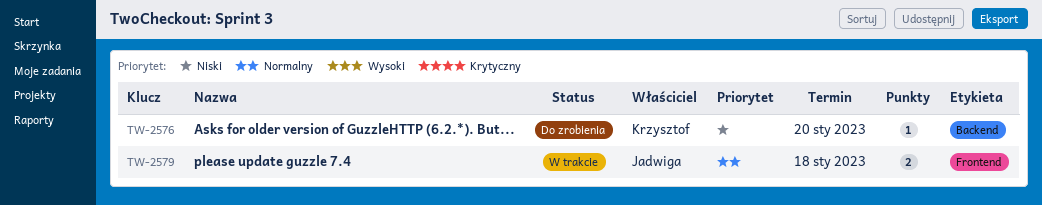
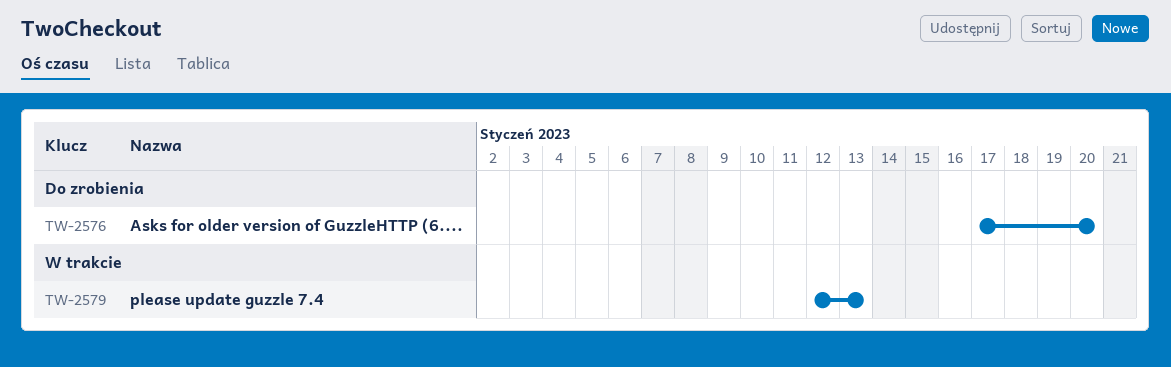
TW-2579, due: Jan 18 -> Jan 13

